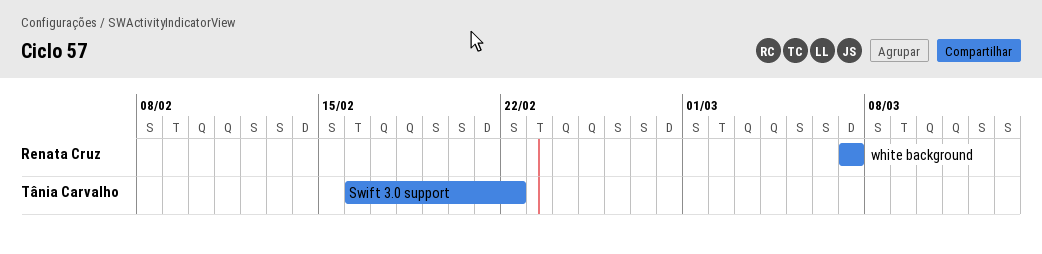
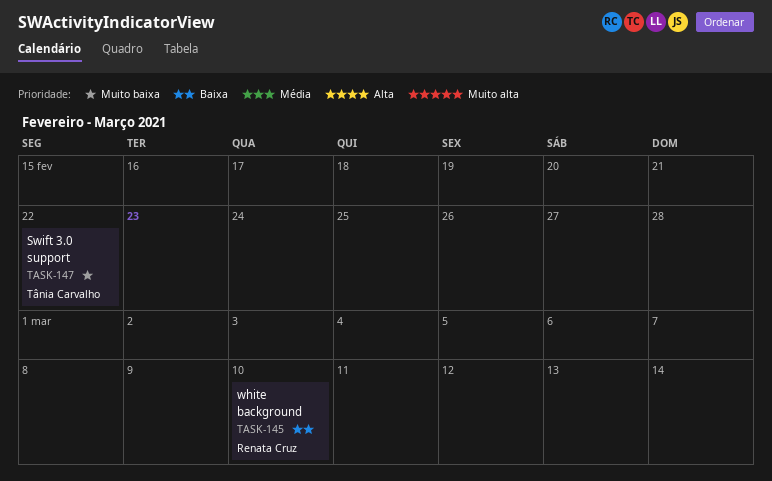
white background, due: Mar 7 -> Mar 10

